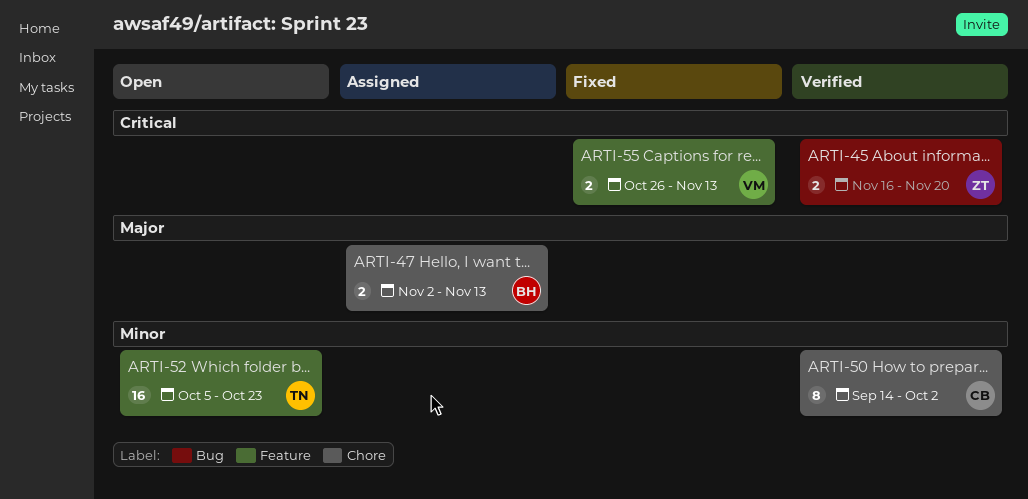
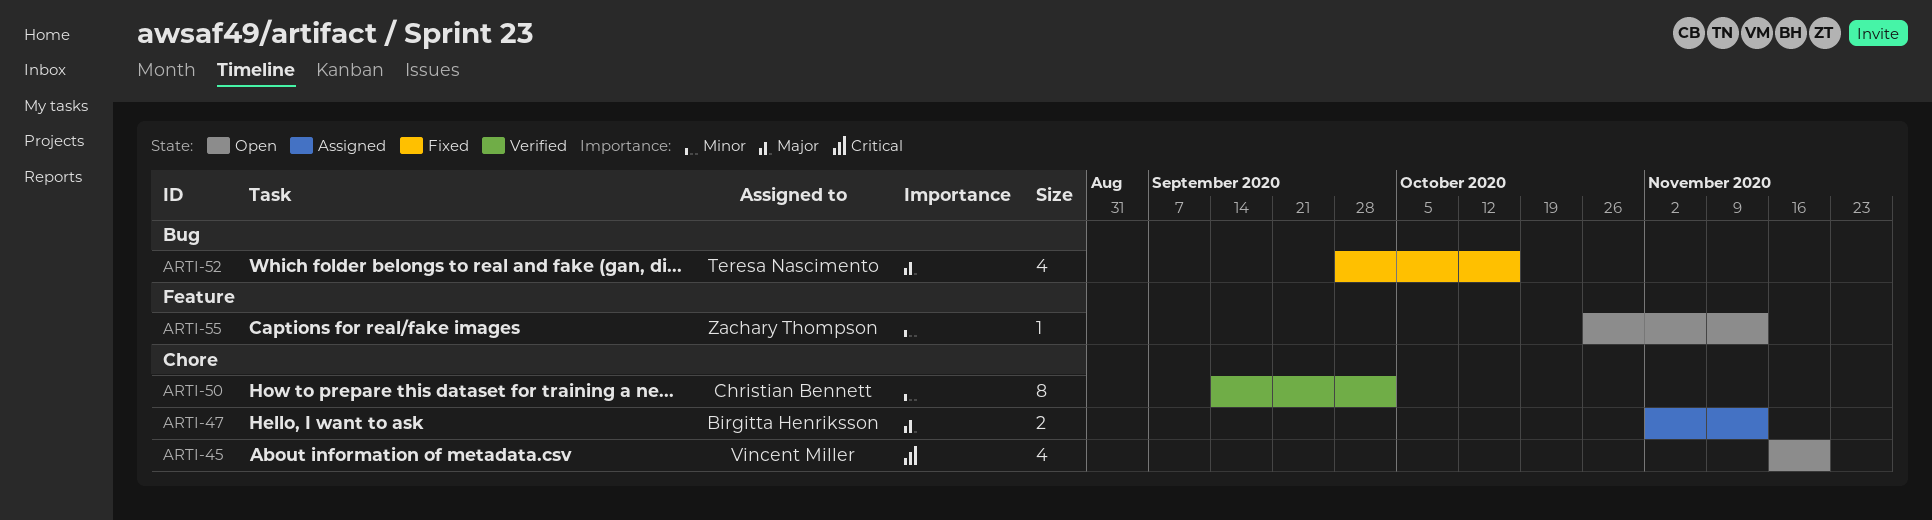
ARTI-45, status: Verified -> Open
ARTI-45, owner: Zachary Thompson -> Vincent Miller
ARTI-45, label: Bug -> Chore
ARTI-45, estimate: 2 -> 4
ARTI-52, status: Open -> Fixed
ARTI-52, priority: Minor -> Major
ARTI-52, label: Feature -> Bug
ARTI-52, estimate: 16 -> 4
ARTI-52, start: Oct 5 -> Sep 28
ARTI-52, due: Oct 23 -> Oct 16
ARTI-55, status: Fixed -> Open
ARTI-55, owner: Vincent Miller -> Zachary Thompson
ARTI-55, priority: Critical -> Minor
ARTI-55, estimate: 2 -> 1

